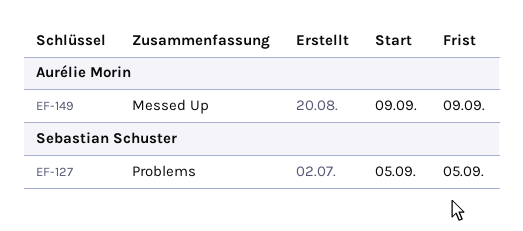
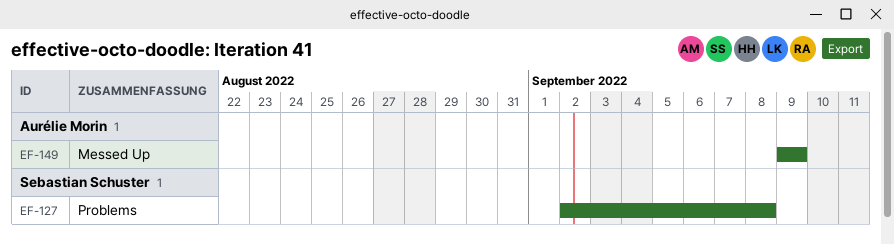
EF-127, start: Sep 5 -> Sep 2
EF-127, due: Sep 5 -> Sep 8

